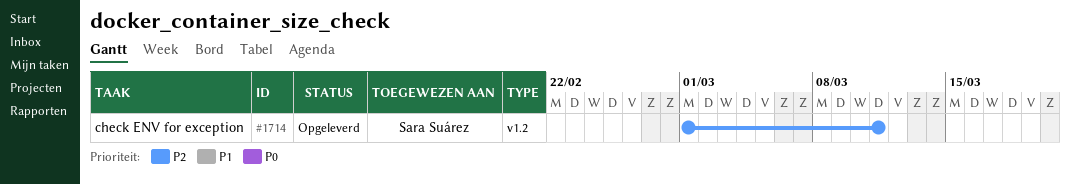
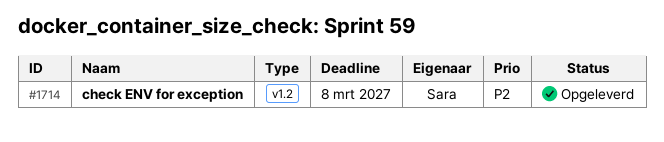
#1714, due: Mar 11 -> Mar 8

